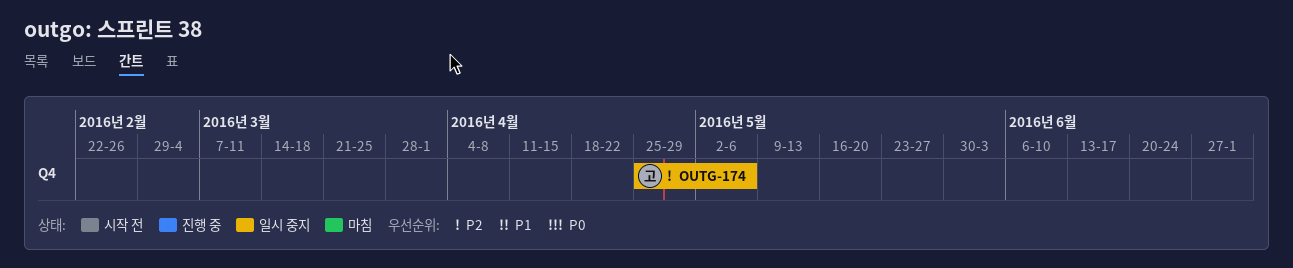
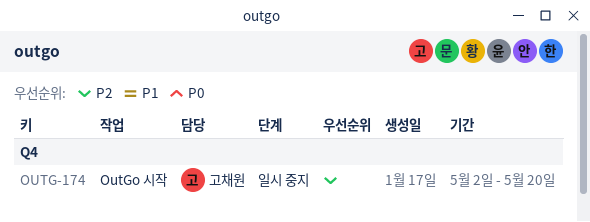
OUTG-174, start: Apr 25 -> May 2
OUTG-174, due: May 6 -> May 20

